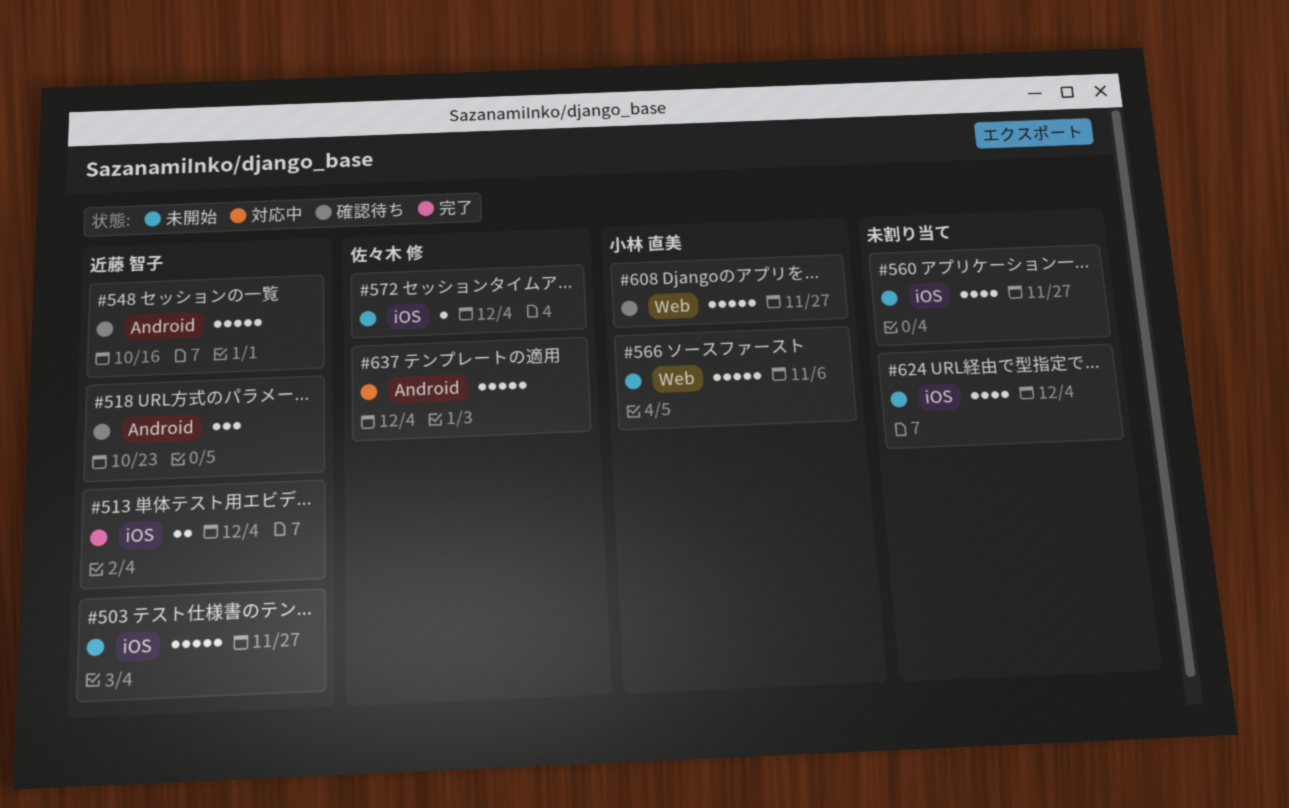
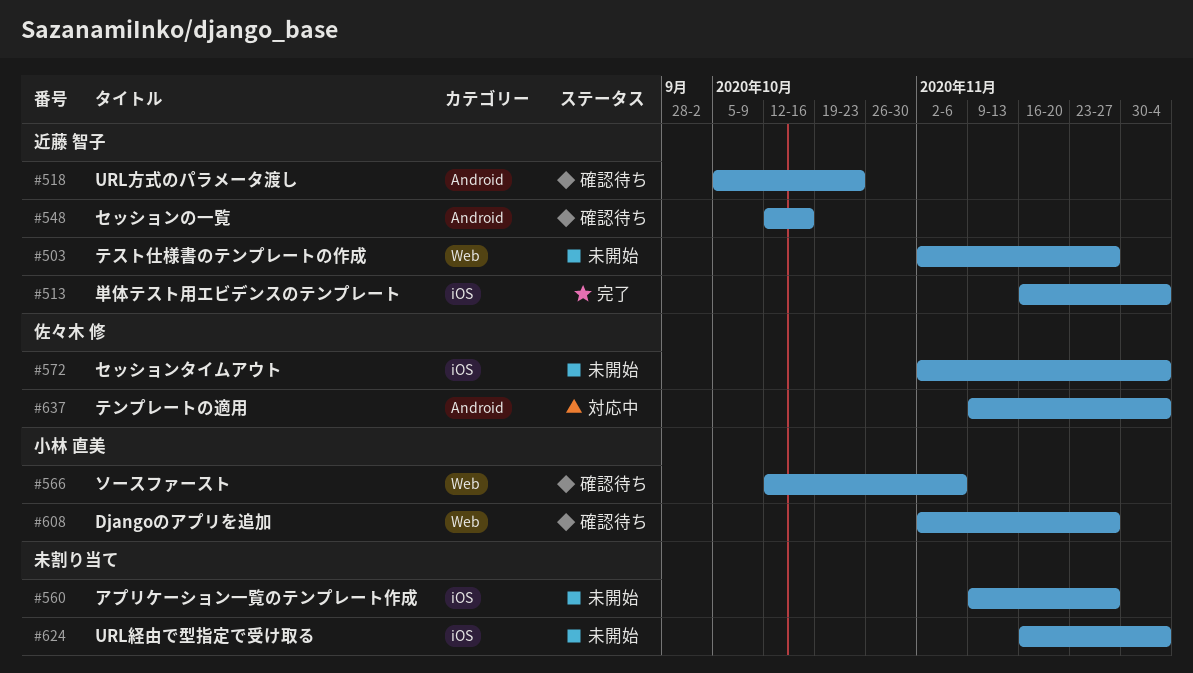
#503, label: iOS -> Web
#566, status: 未開始 -> 確認待ち

